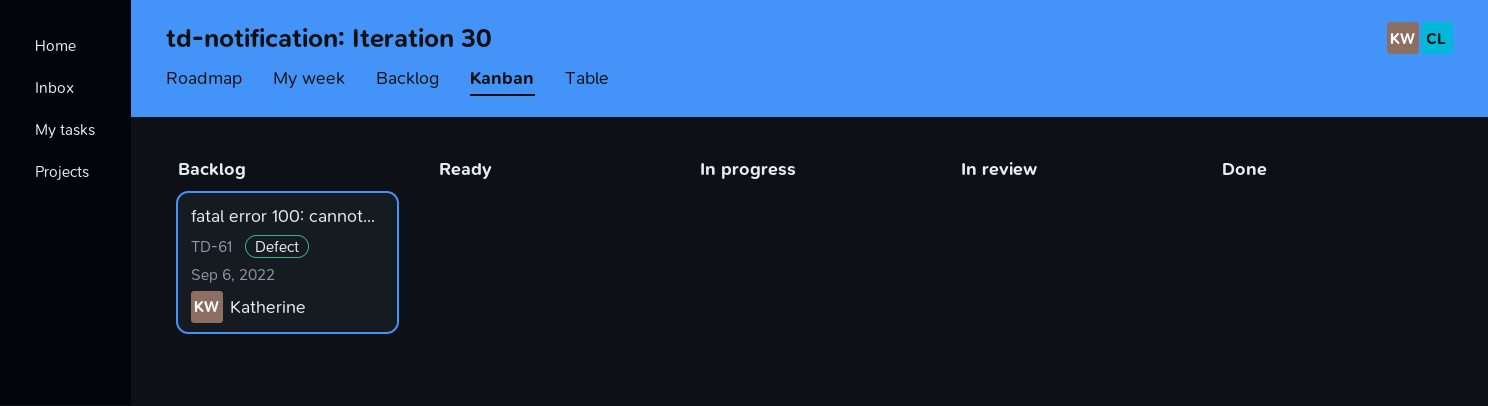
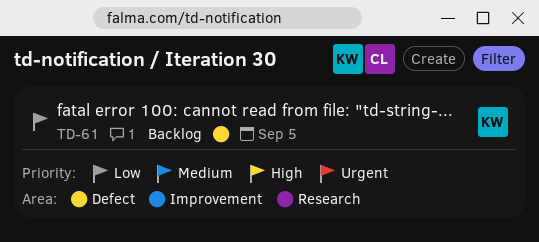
TD-61, due: Sep 6 -> Sep 5

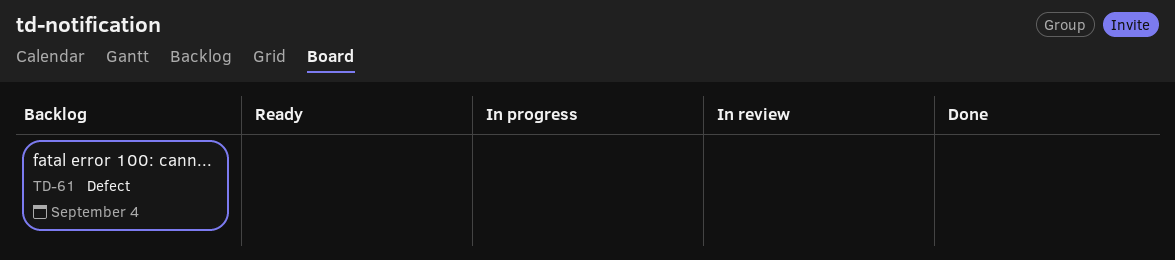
TD-61, due: Sep 5 -> Sep 4

